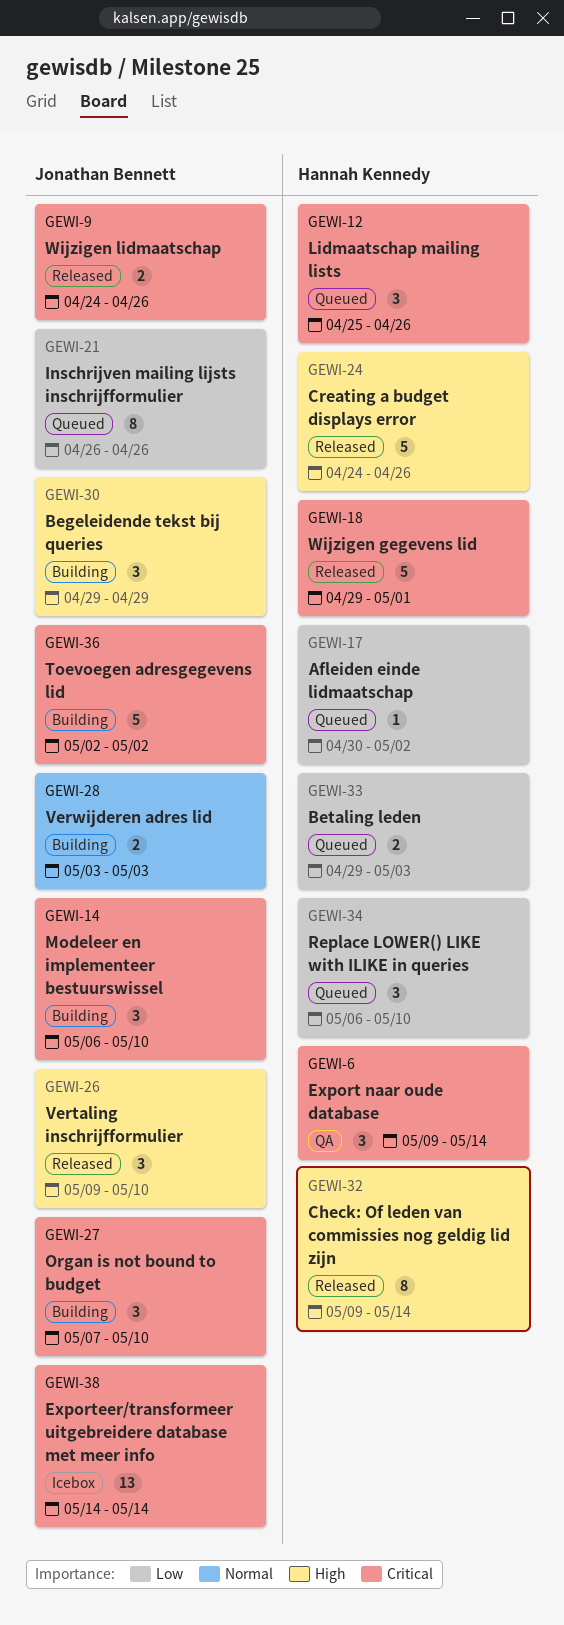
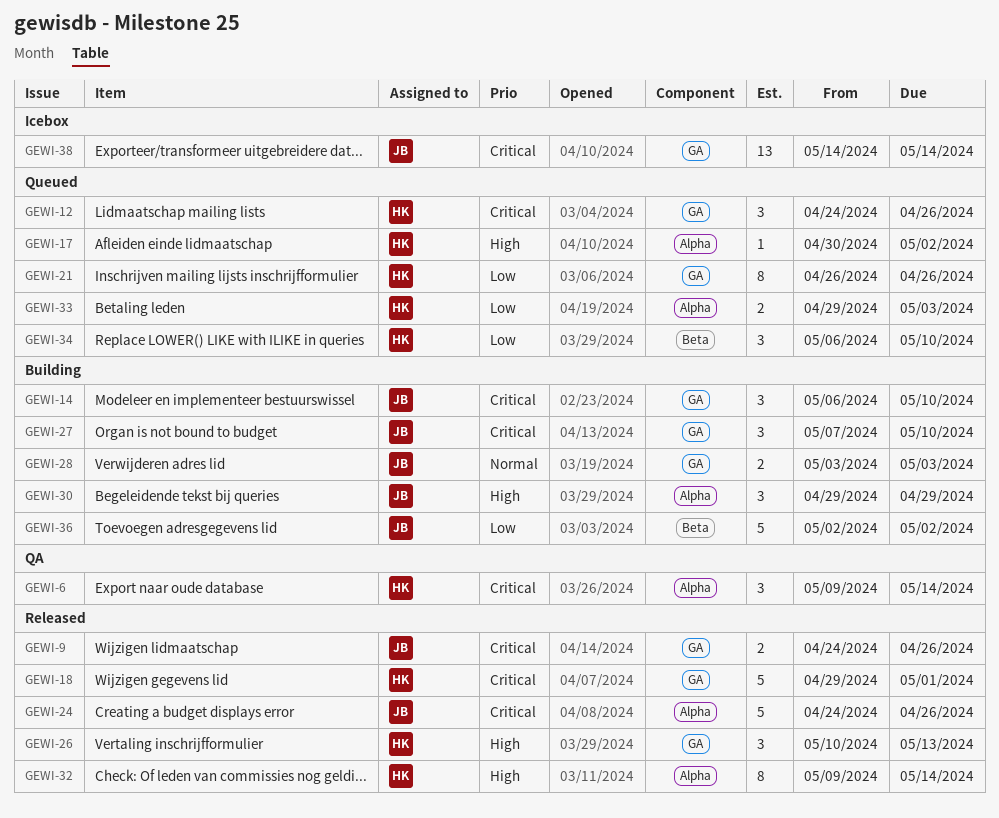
GEWI-12, start: Apr 25 -> Apr 24
GEWI-17, priority: Low -> High
GEWI-21, owner: Jonathan Bennett -> Hannah Kennedy
GEWI-24, owner: Hannah Kennedy -> Jonathan Bennett
GEWI-24, priority: High -> Critical
GEWI-26, owner: Jonathan Bennett -> Hannah Kennedy
GEWI-26, start: May 9 -> May 10
GEWI-26, due: May 10 -> May 13
GEWI-36, priority: Critical -> Low

